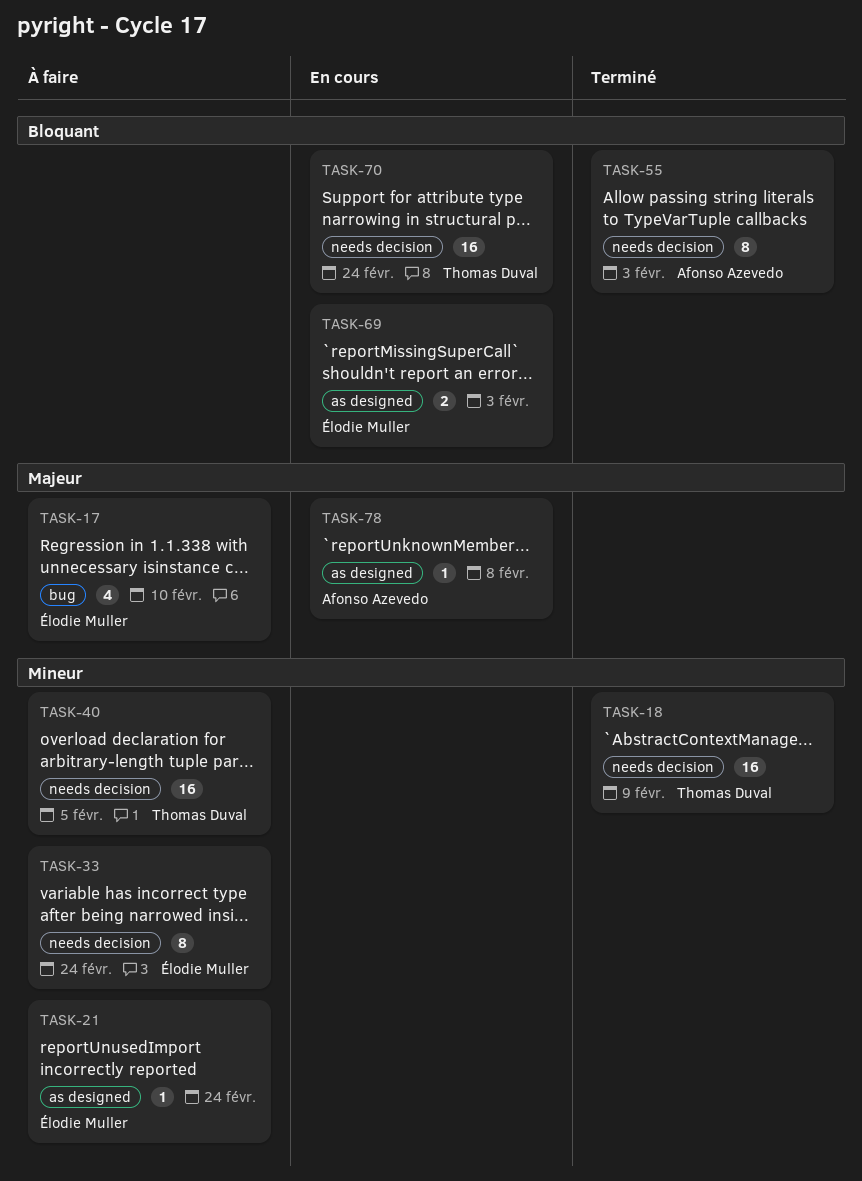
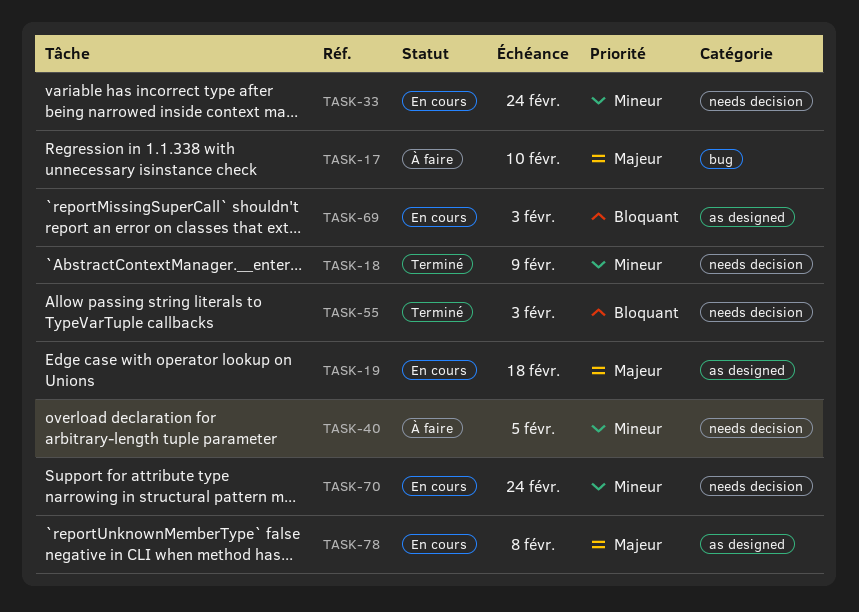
TASK-19: none -> present
TASK-21: present -> none
TASK-33, status: À faire -> En cours
TASK-70, priority: Bloquant -> Mineur

